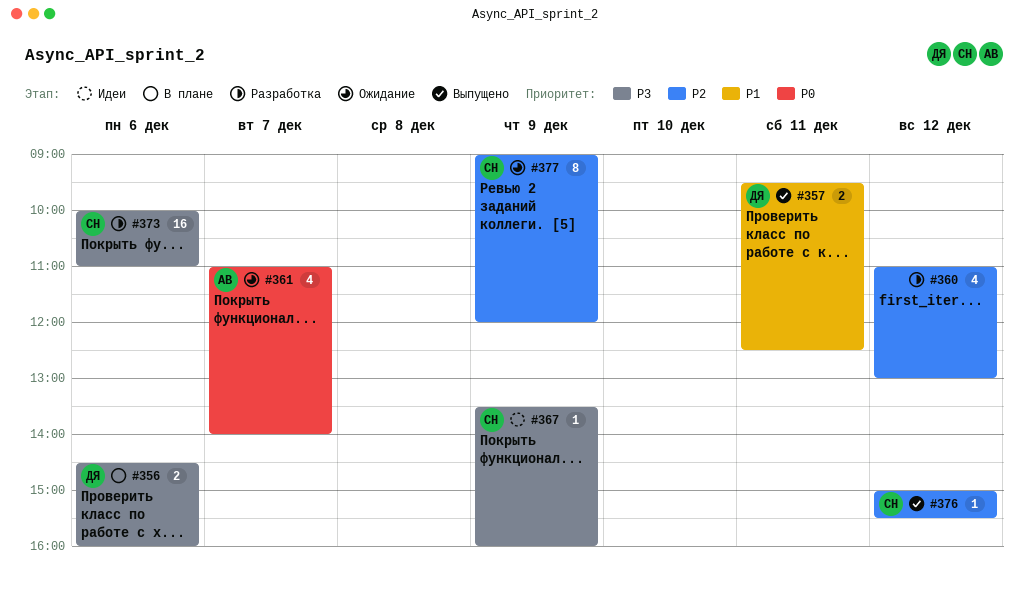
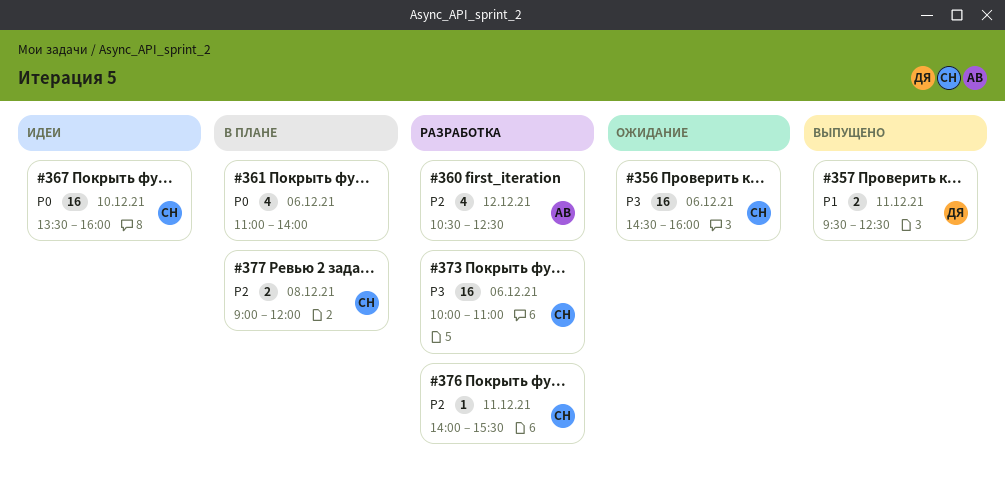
#356, status: В плане -> Ожидание
#356, owner: ДЯ -> СН
#356, estimate: 2 -> 16
#360, owner: none -> АВ
#360, begins: 11:00 -> 10:30
#360, ends: 13:00 -> 12:30
#361, status: Ожидание -> В плане
#361, owner: АВ -> none
#361, day: Dec 7 -> Dec 6
#367, priority: P3 -> P0
#367, estimate: 1 -> 16
#367, day: Dec 9 -> Dec 10
#376, status: Выпущено -> Разработка
#376, day: Dec 12 -> Dec 11
#376, begins: 15:00 -> 14:00
#377, status: Ожидание -> В плане
#377, estimate: 8 -> 2
#377, day: Dec 9 -> Dec 8

